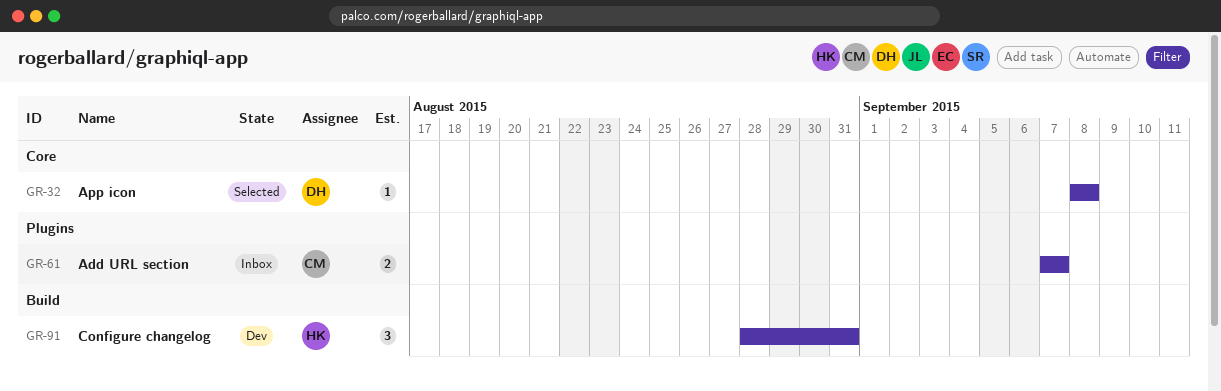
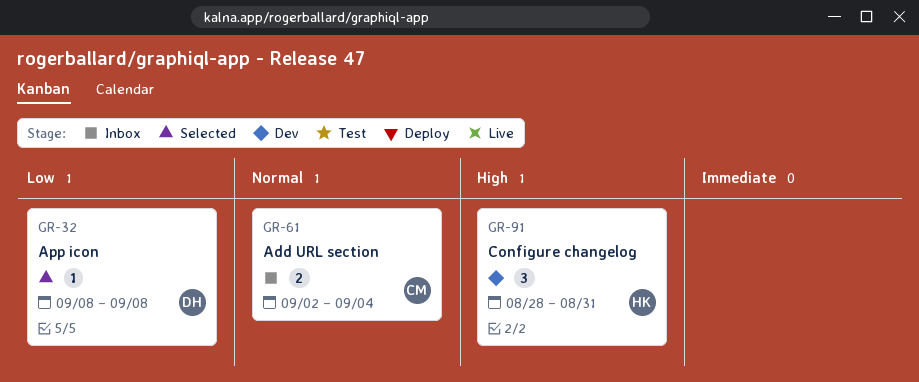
GR-61, start: Sep 7 -> Sep 2
GR-61, due: Sep 7 -> Sep 4

